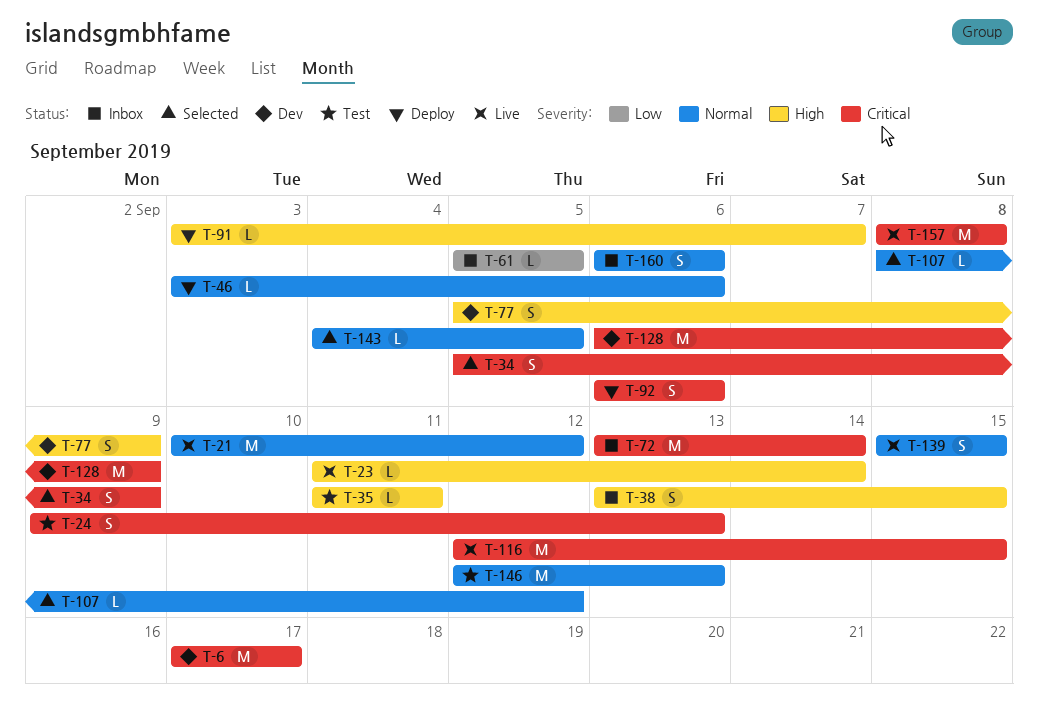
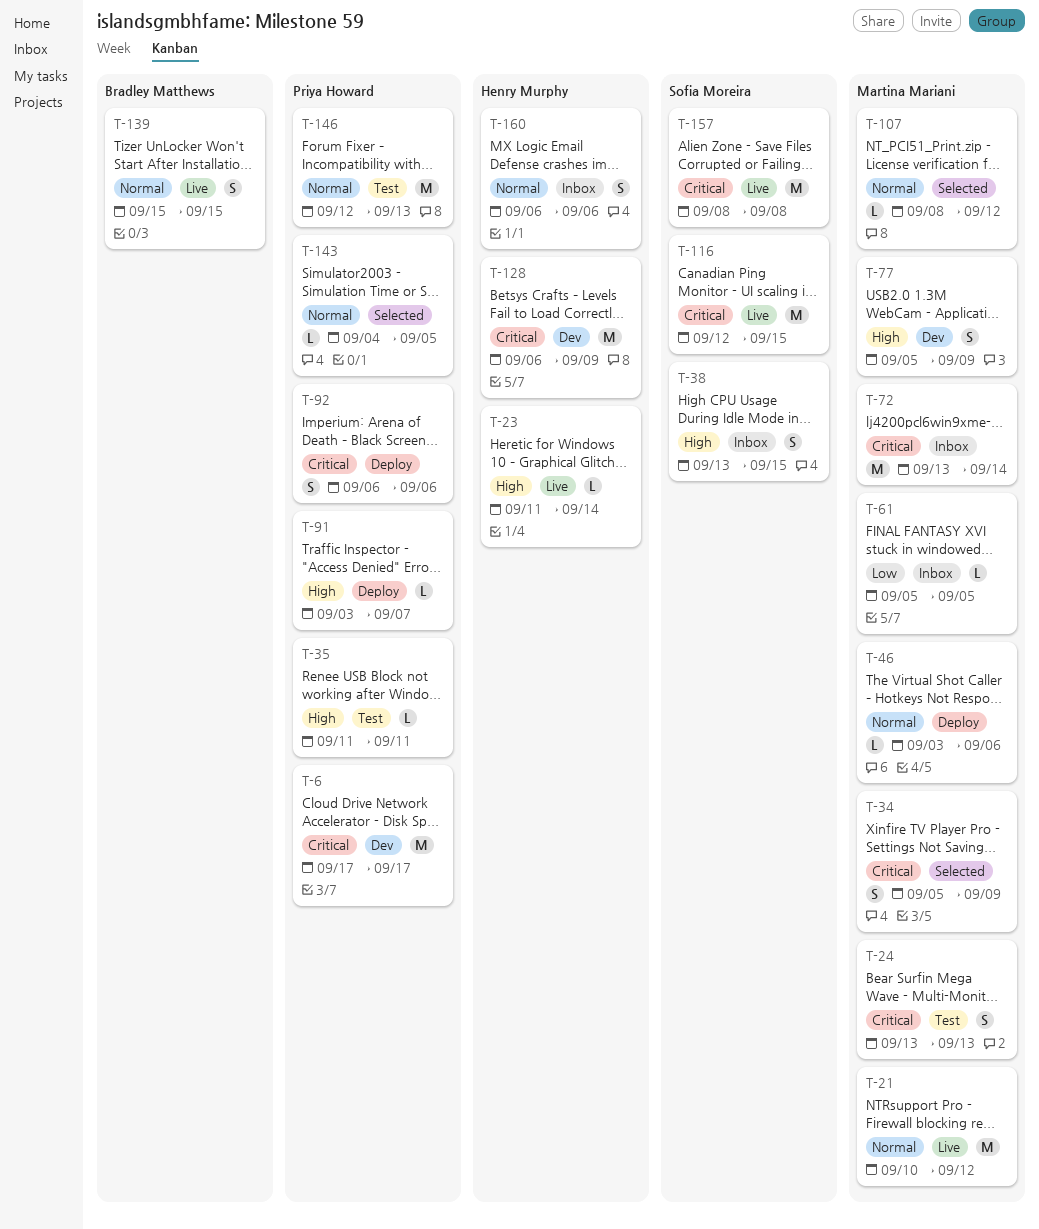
T-24, start: Sep 9 -> Sep 13

